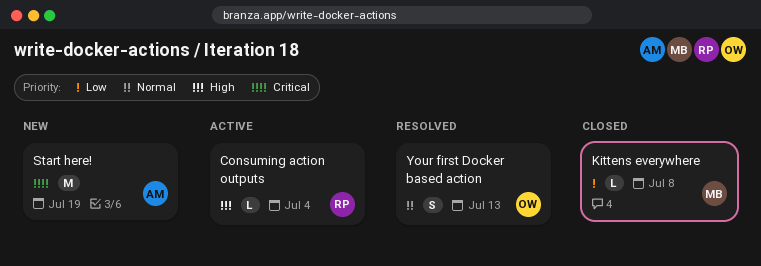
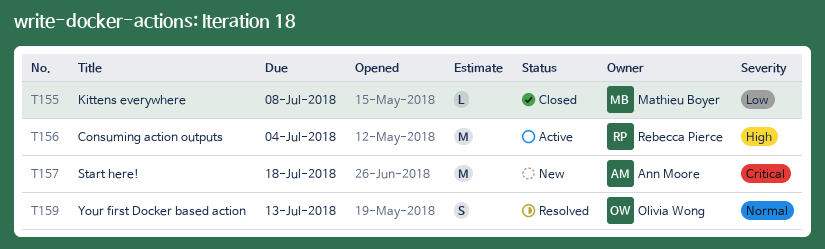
Consuming action outputs, estimate: L -> M
Start here!, due: Jul 19 -> Jul 18

